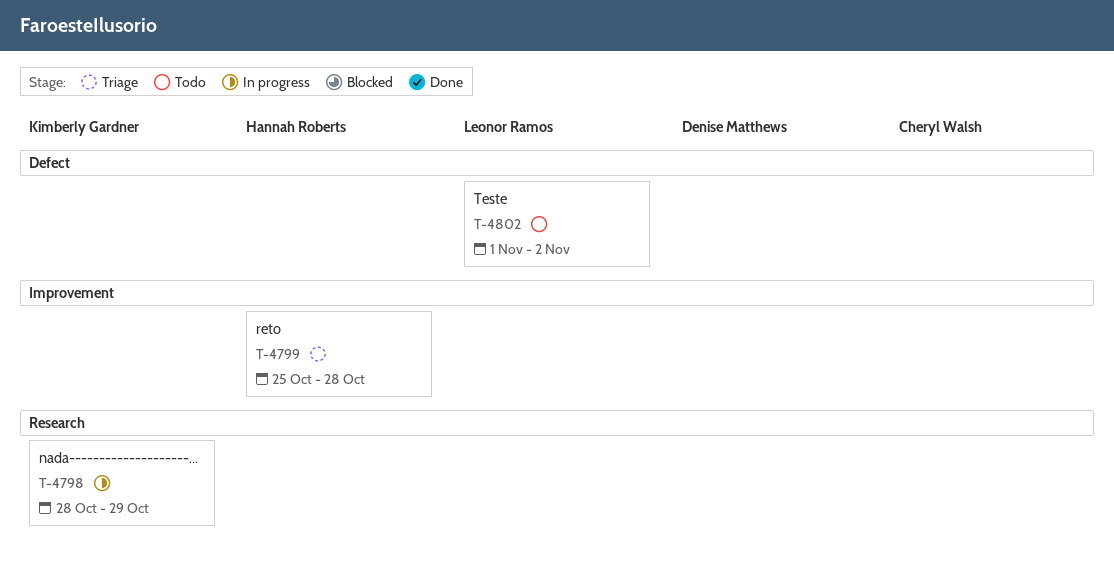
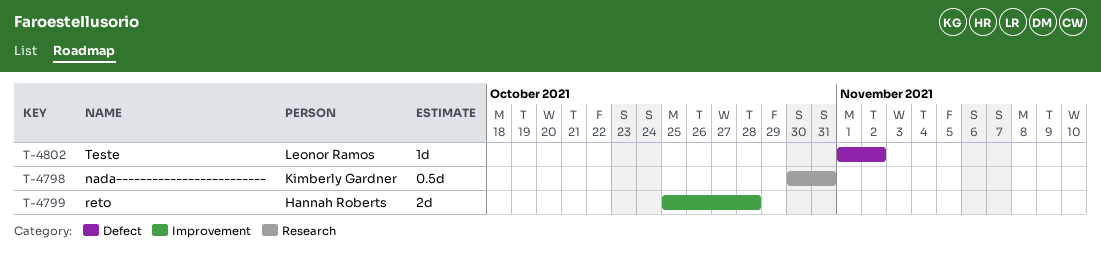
T-4798, start: Oct 28 -> Oct 30
T-4798, due: Oct 29 -> Oct 31

